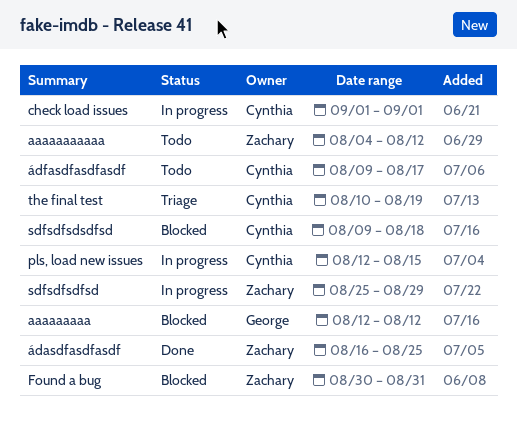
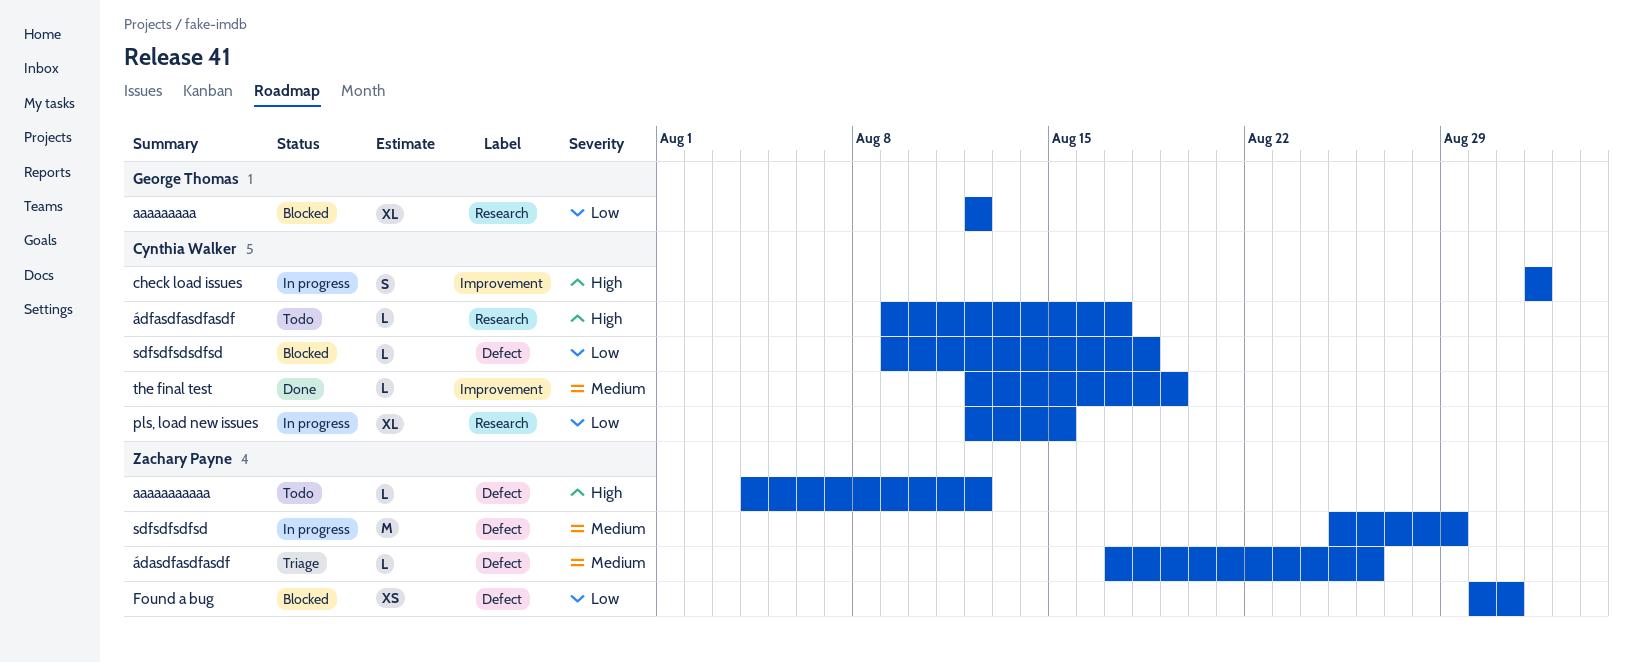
the final test, status: Triage -> Done
the final test, start: Aug 10 -> Aug 12
ádasdfasdfasdf, status: Done -> Triage
ádasdfasdfasdf, start: Aug 16 -> Aug 17
ádasdfasdfasdf, due: Aug 25 -> Aug 26

